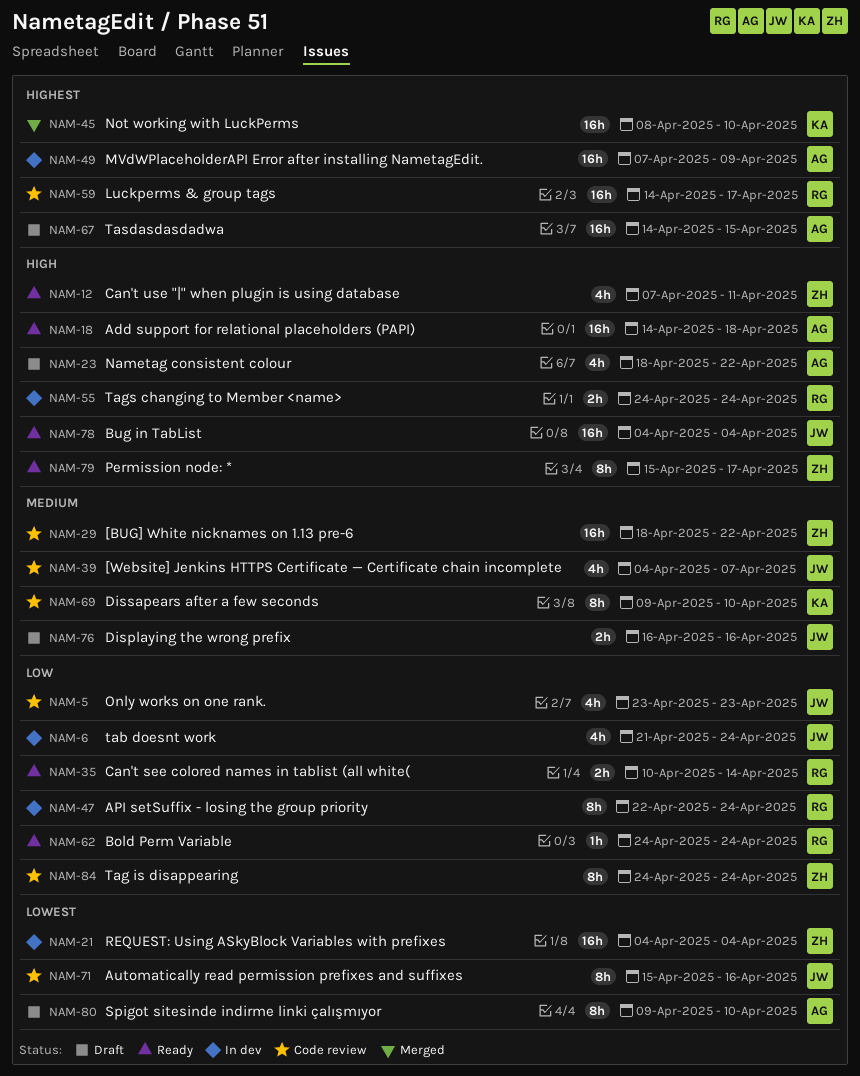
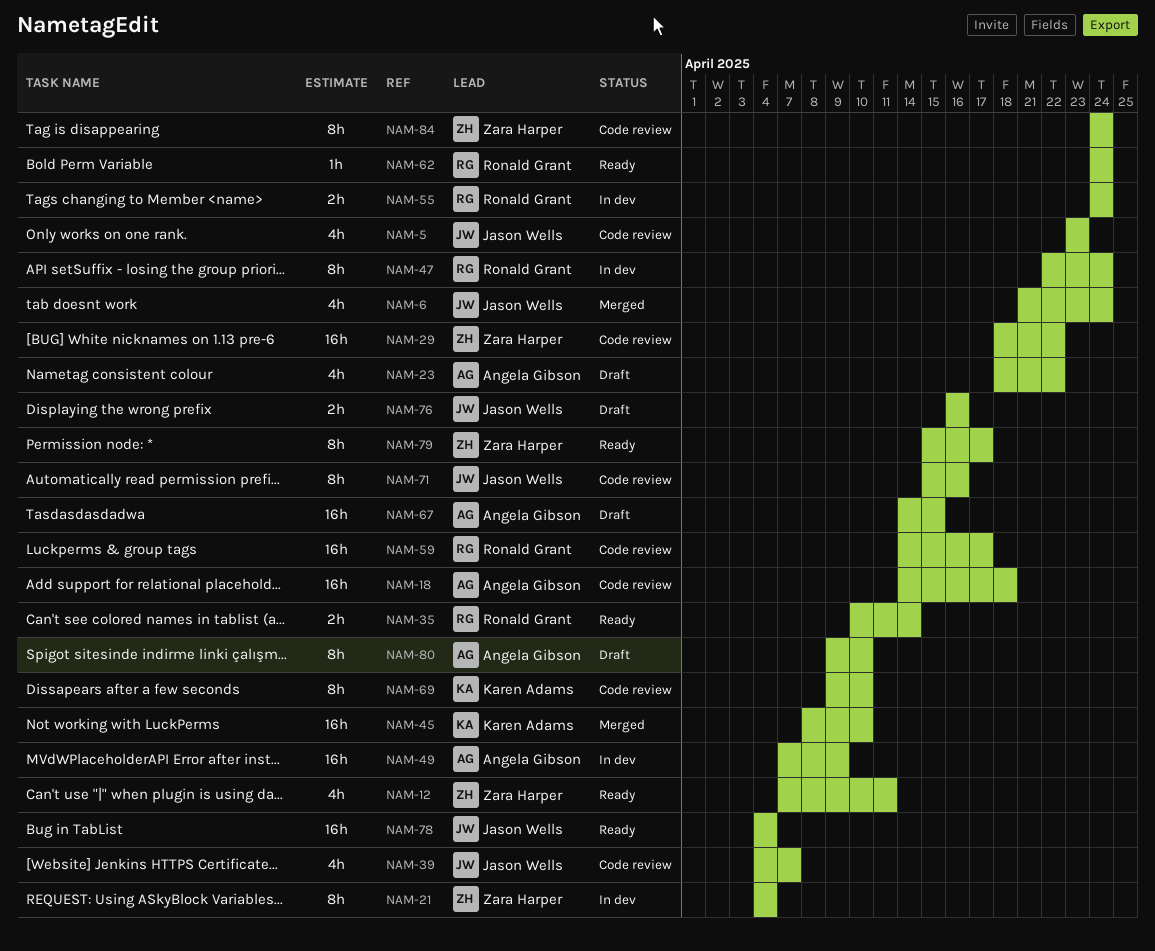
NAM-6, status: In dev -> Merged
NAM-18, status: Ready -> Code review
NAM-21, estimate: 16h -> 8h

